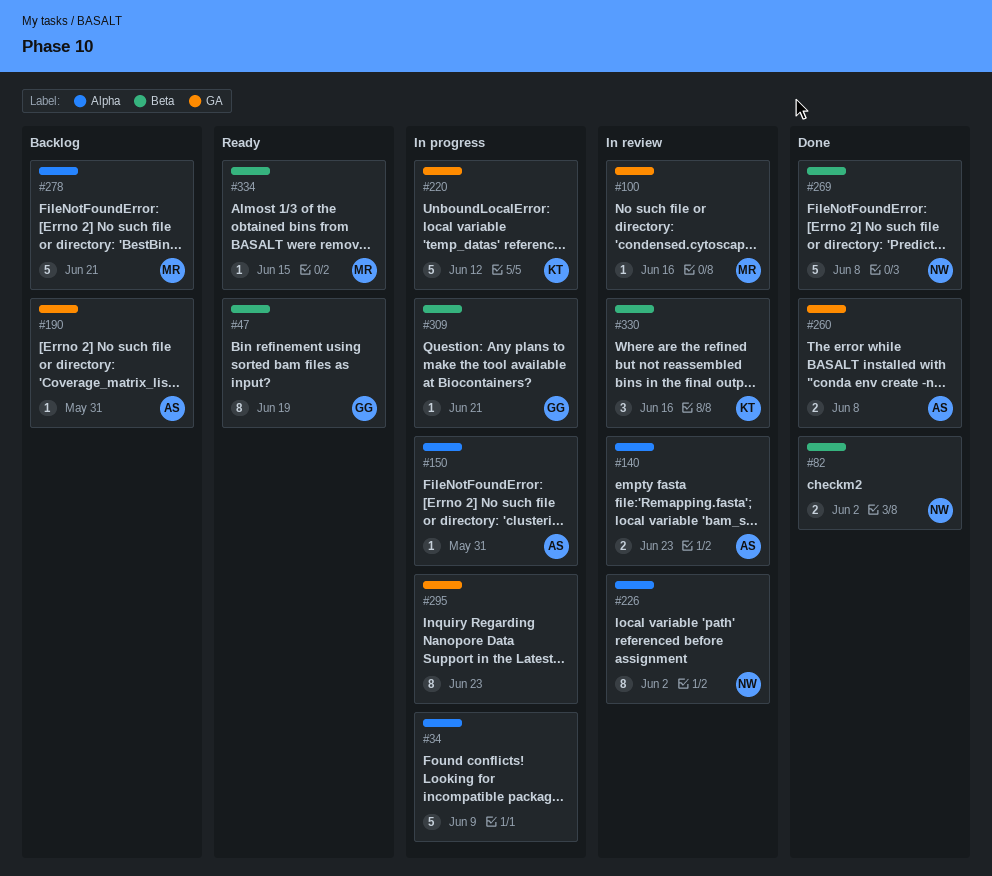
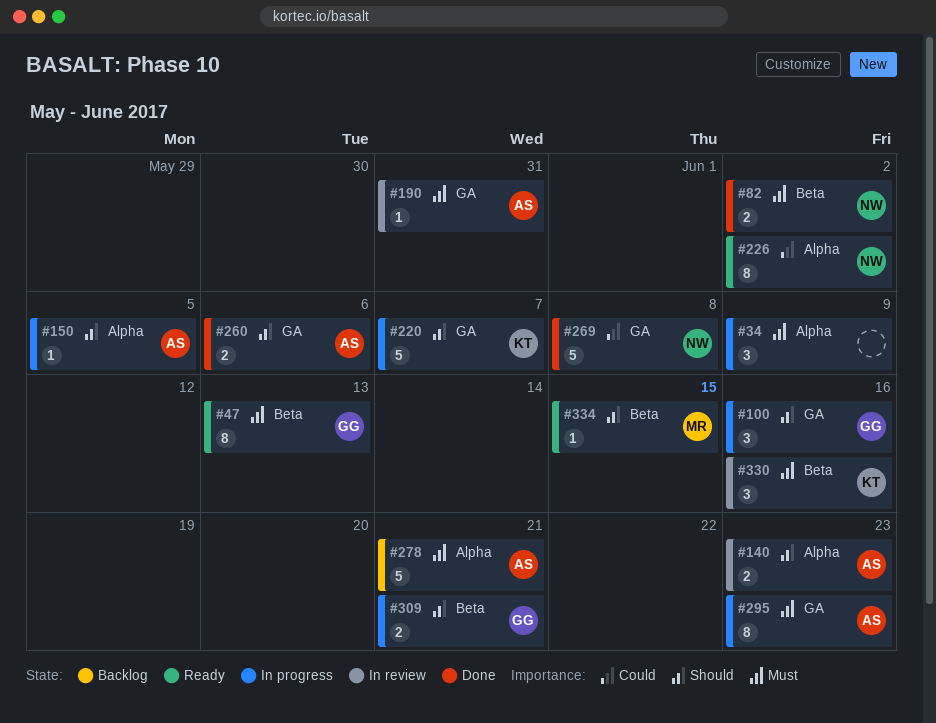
#34, estimate: 5 -> 3
#47, due: Jun 19 -> Jun 13
#100, status: In review -> In progress
#100, owner: MR -> GG
#100, estimate: 1 -> 3
#150, due: May 31 -> Jun 5
#190, status: Backlog -> In review
#220, due: Jun 12 -> Jun 7
#226, status: In review -> Ready
#260, due: Jun 8 -> Jun 6
#269, label: Beta -> GA
#278, owner: MR -> AS
#295, owner: none -> AS
#309, estimate: 1 -> 2

